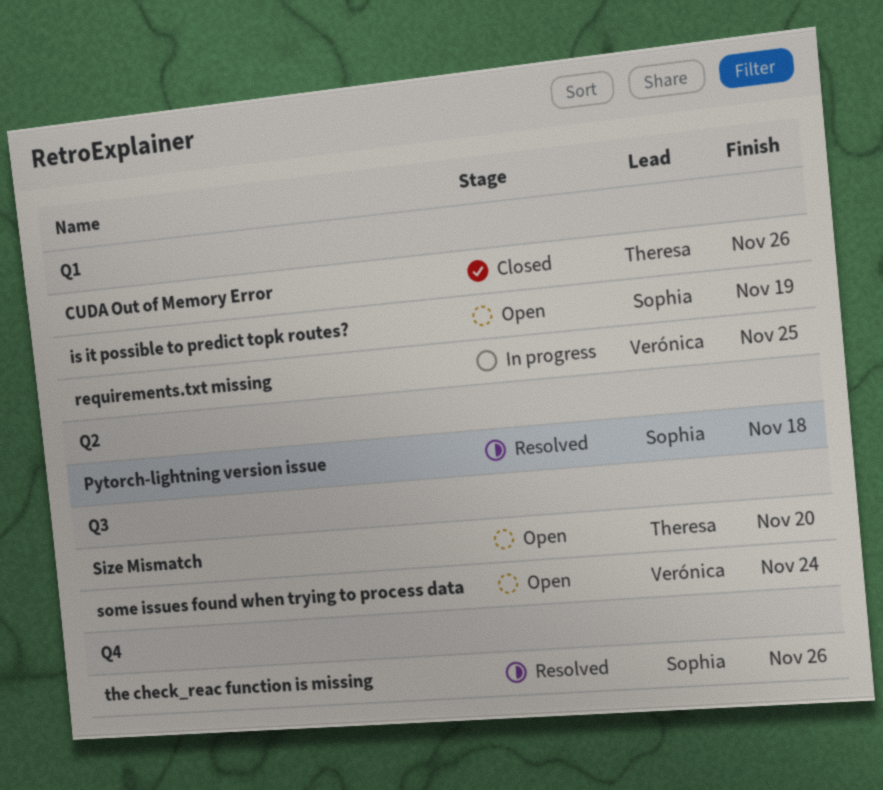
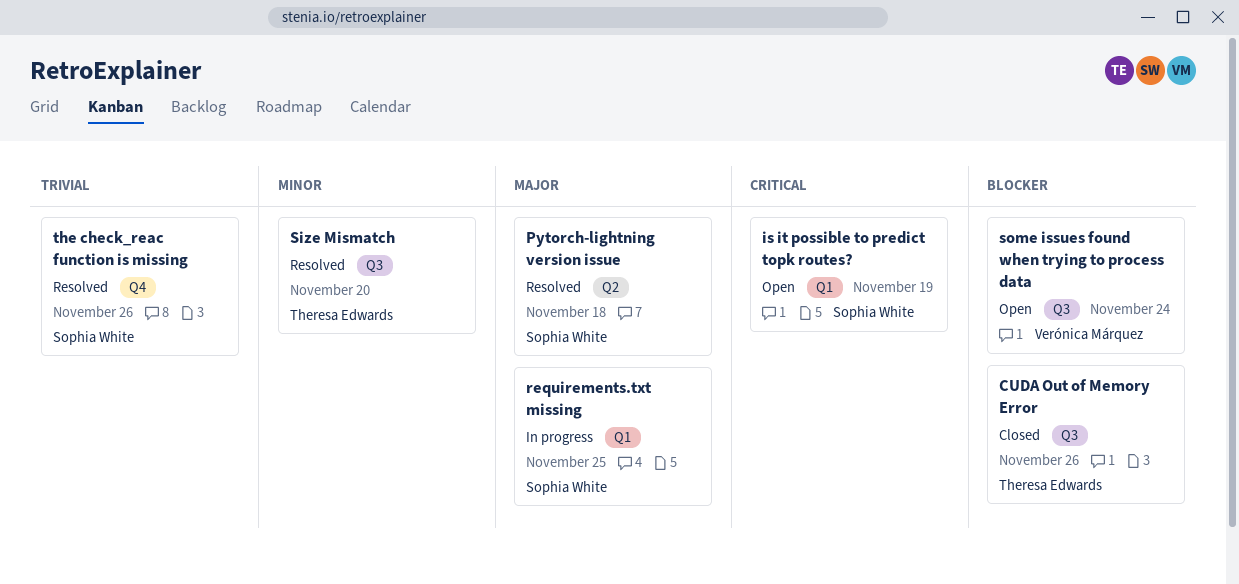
CUDA Out of Memory Error, label: Q1 -> Q3
requirements.txt missing, owner: Verónica Márquez -> Sophia White
Size Mismatch, status: Open -> Resolved

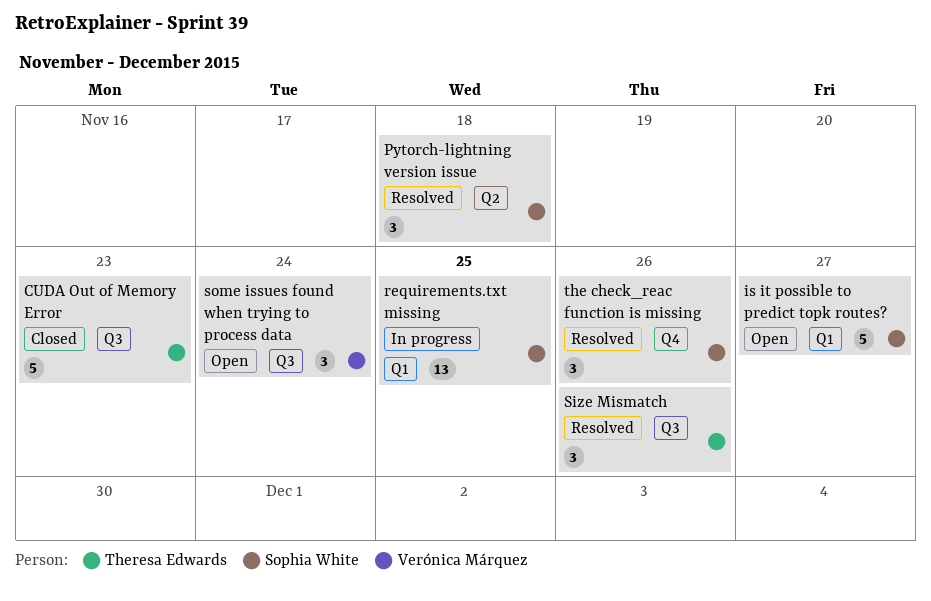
CUDA Out of Memory Error, due: Nov 26 -> Nov 23
is it possible to predict topk routes?, due: Nov 19 -> Nov 27
Size Mismatch, due: Nov 20 -> Nov 26

